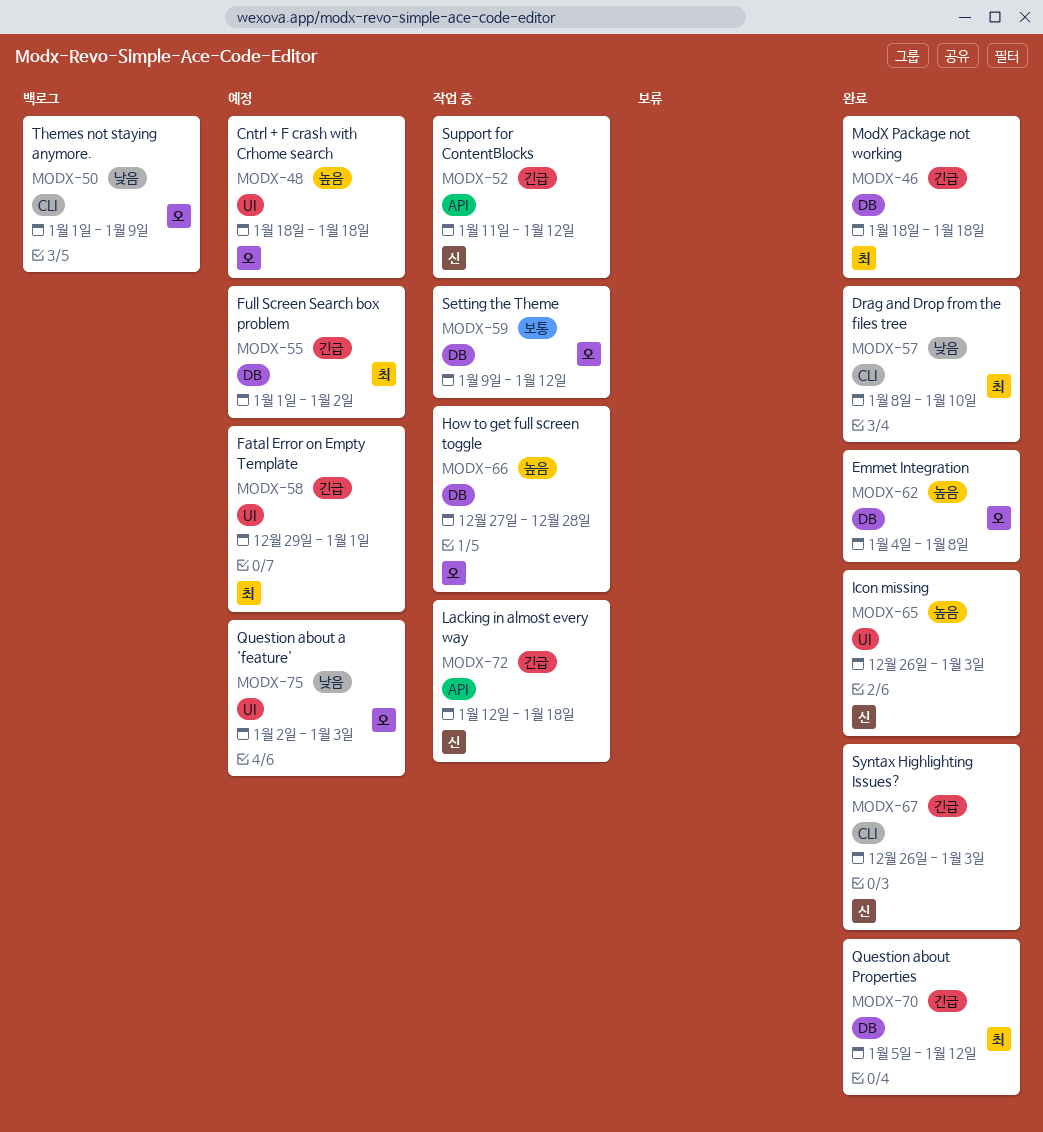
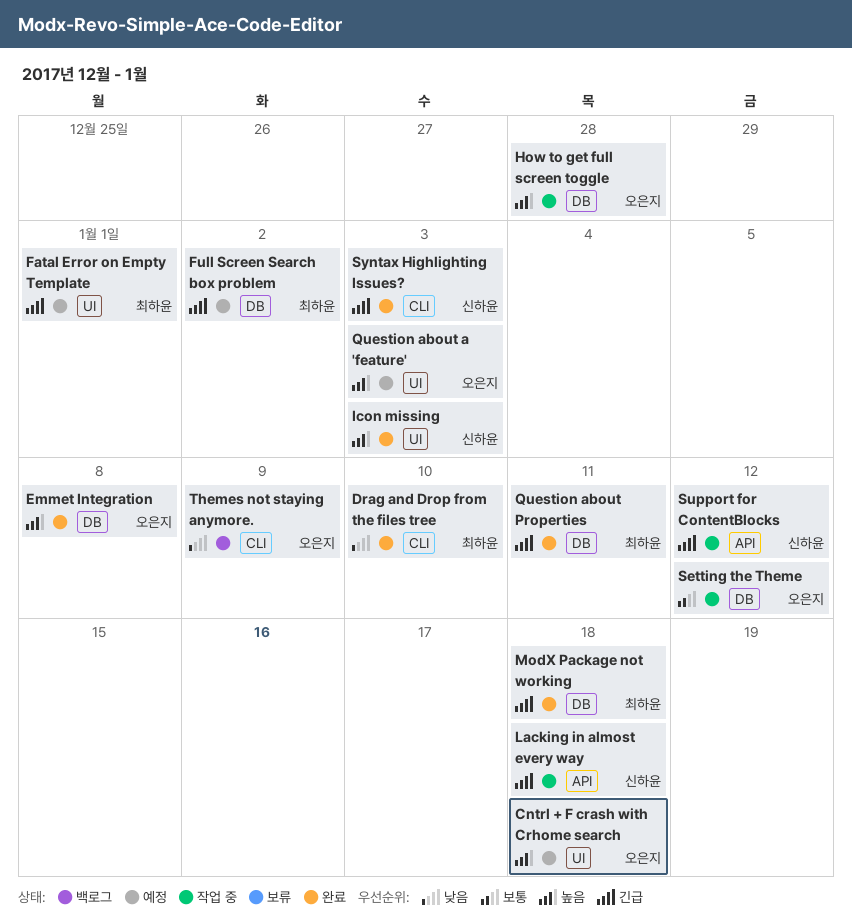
Question about a 'feature', priority: 낮음 -> 높음
Question about Properties, due: Jan 12 -> Jan 11

